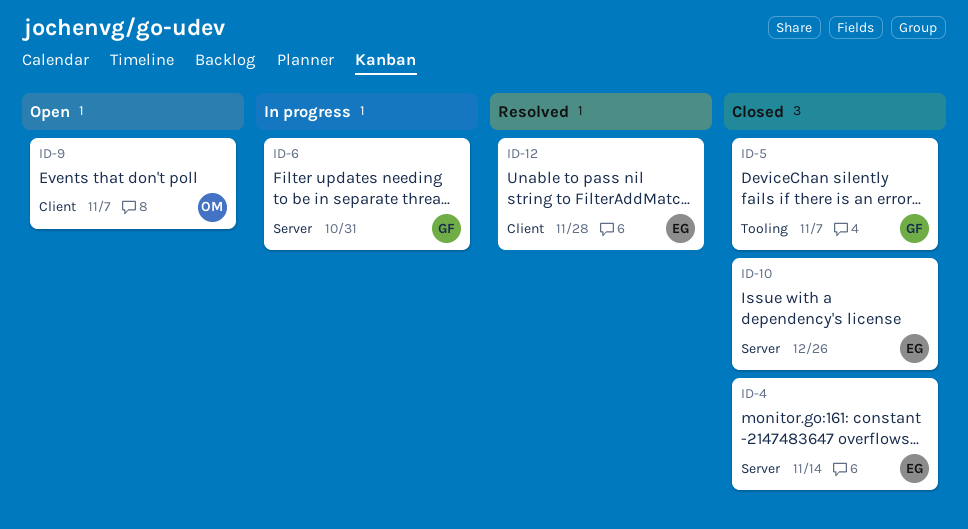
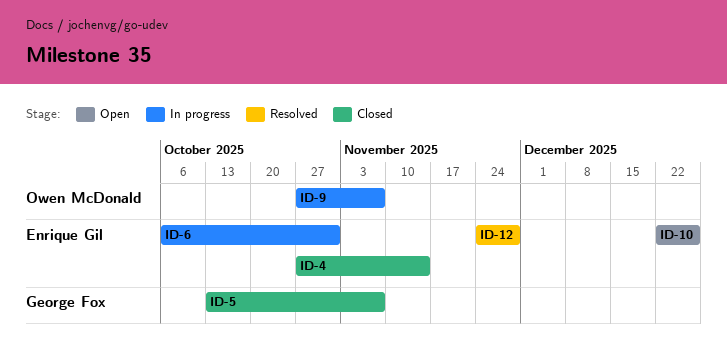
ID-6, owner: George Fox -> Enrique Gil
ID-9, status: Open -> In progress
ID-10, status: Closed -> Open

